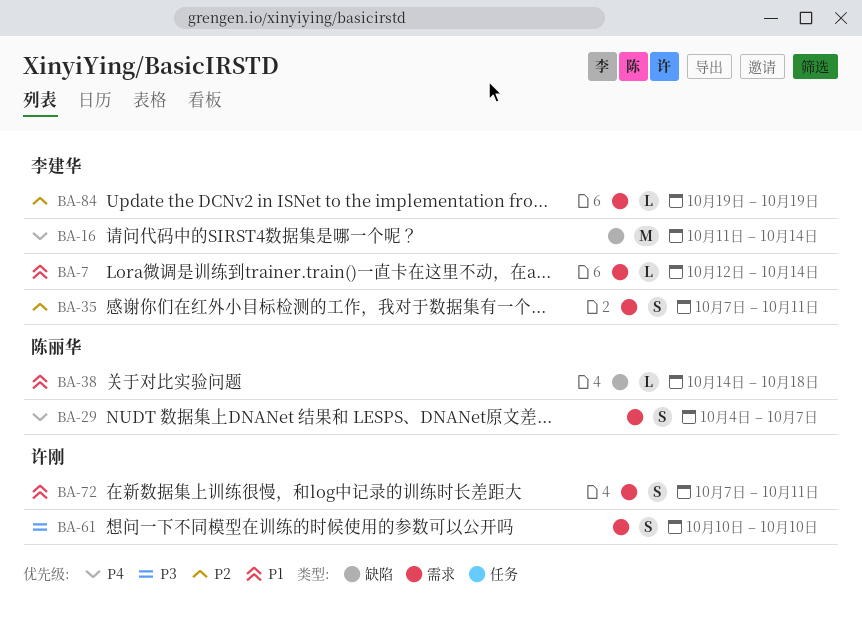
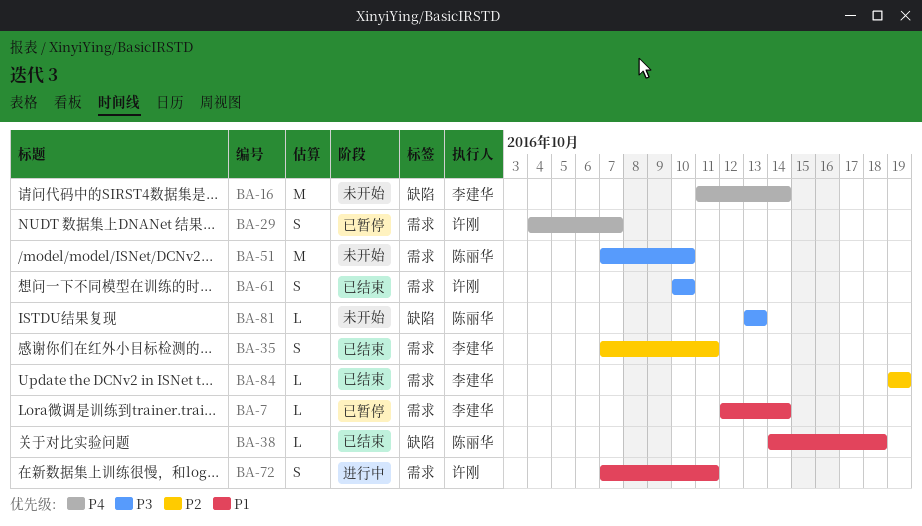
BA-29, owner: 陈丽华 -> 许刚
BA-51: none -> present
BA-81: none -> present

